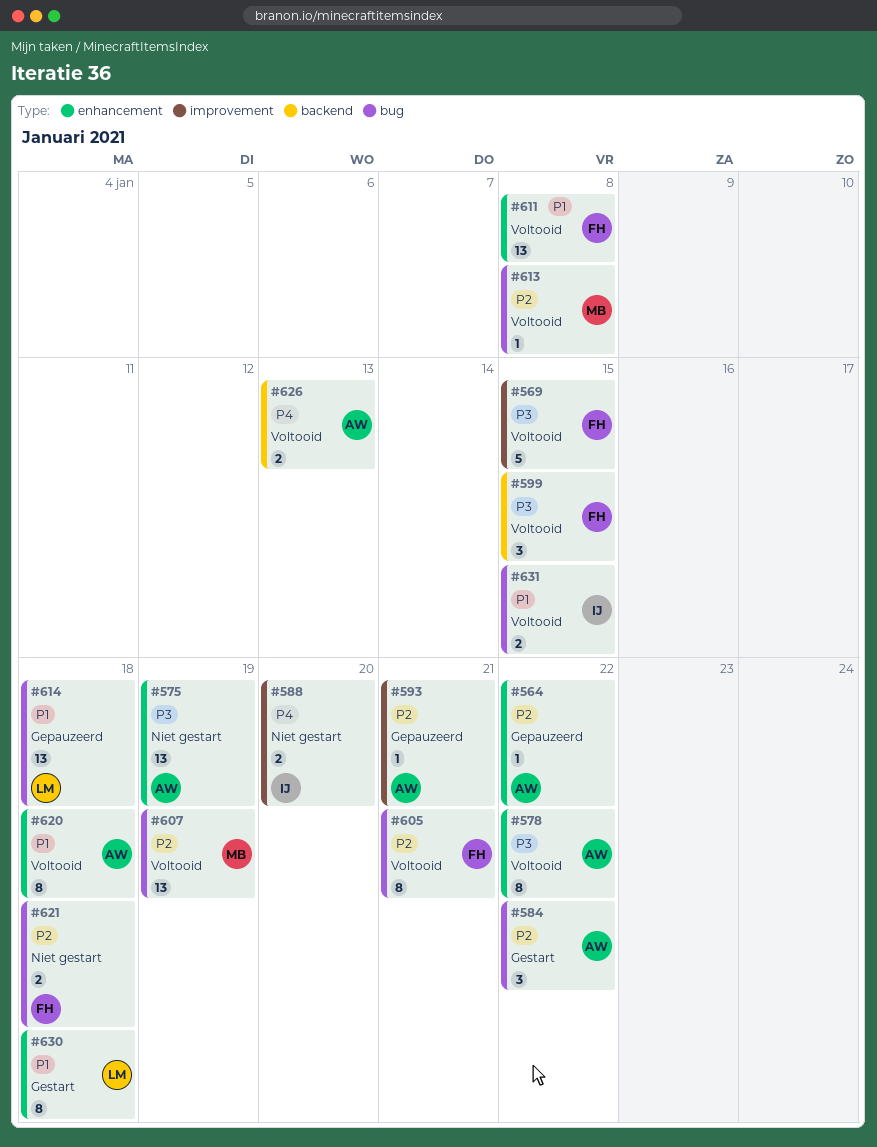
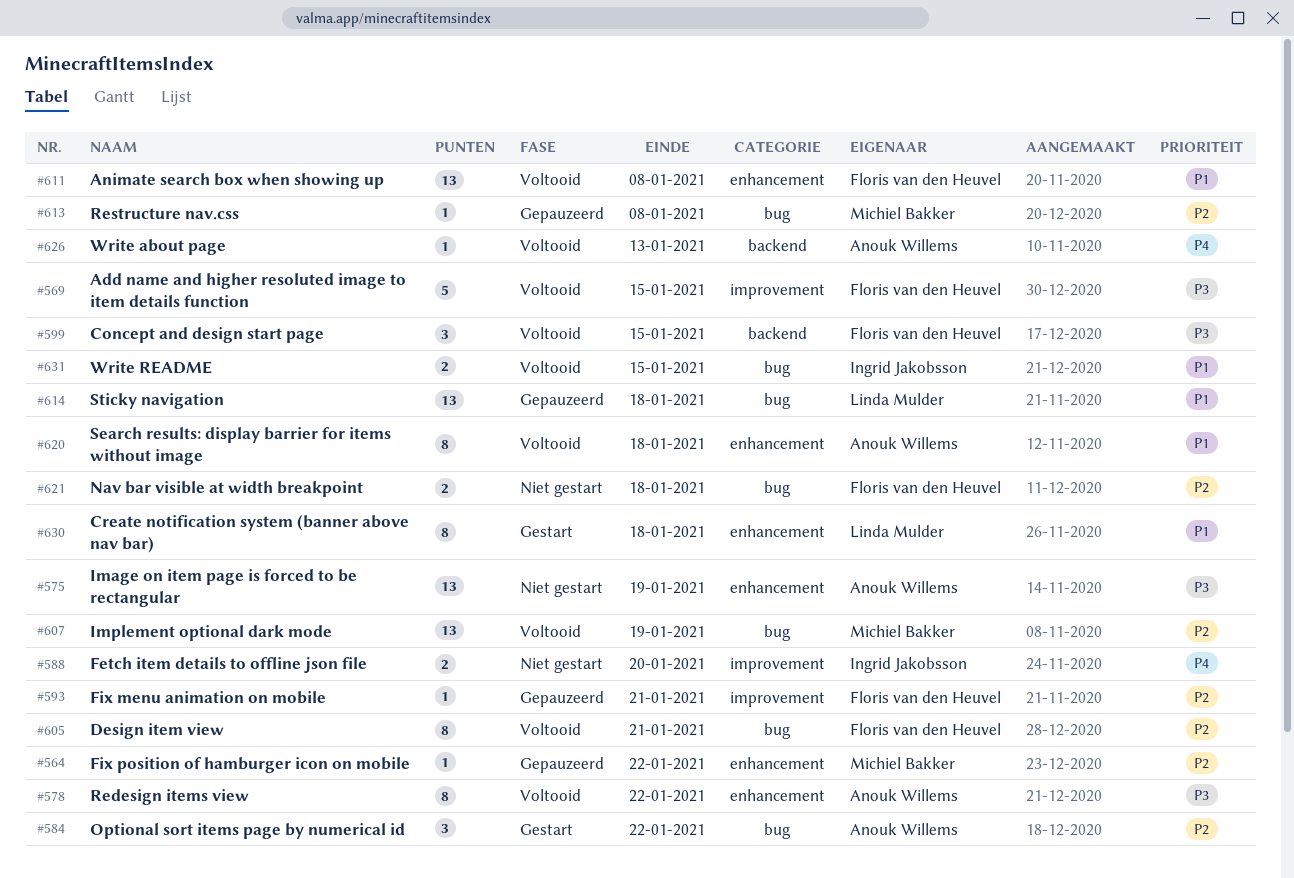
#564, owner: Anouk Willems -> Michiel Bakker
#593, owner: Anouk Willems -> Floris van den Heuvel
#613, status: Voltooid -> Gepauzeerd
#626, estimate: 2 -> 1

